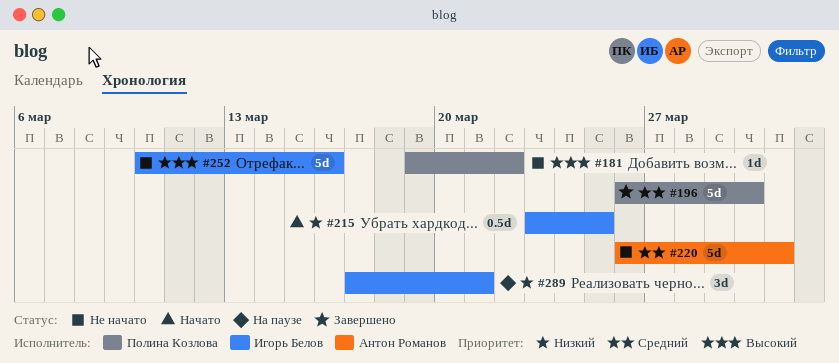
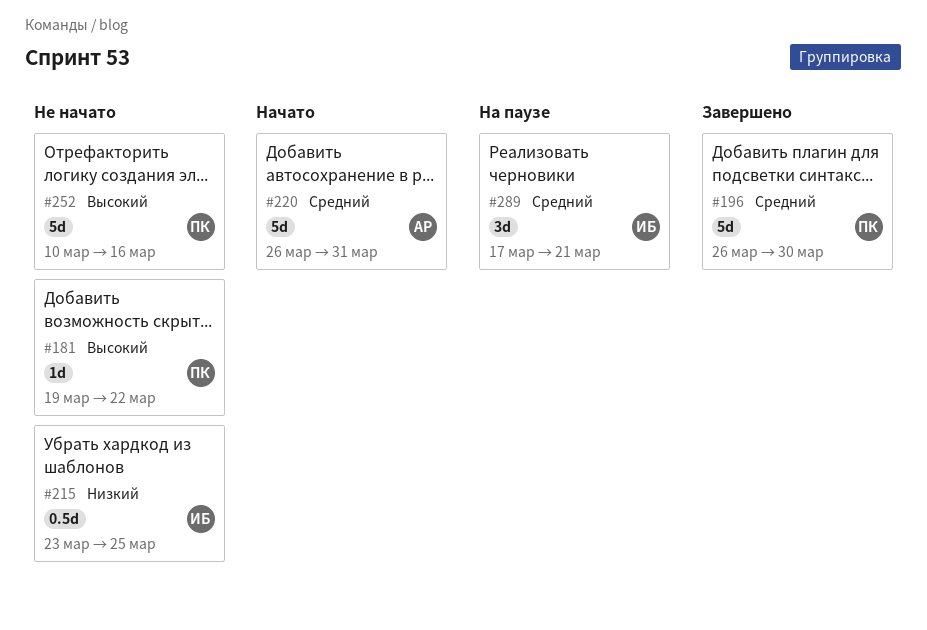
#215, status: Начато -> Не начато
#220, status: Не начато -> Начато
#252, owner: Игорь Белов -> Полина Козлова
#289, priority: Низкий -> Средний

